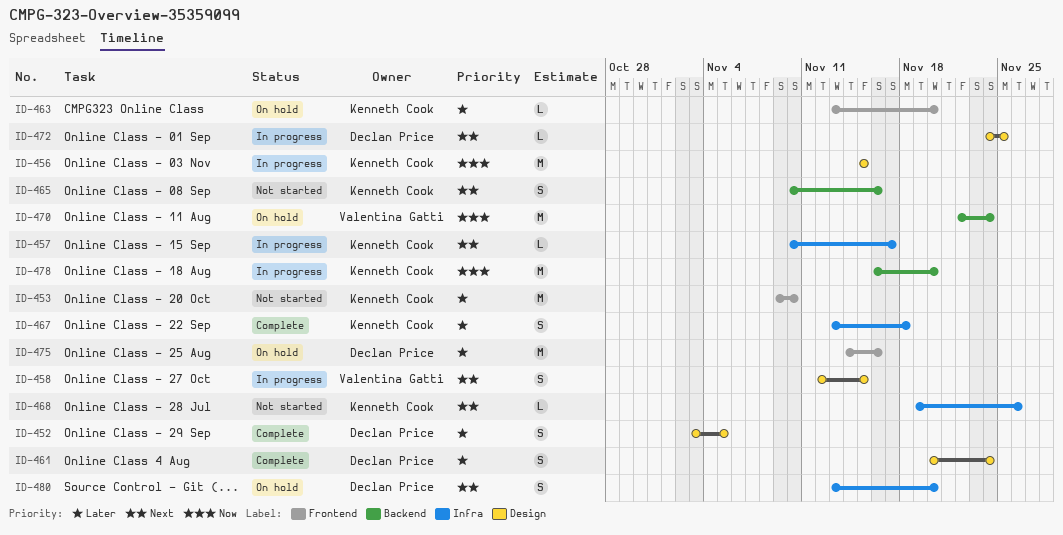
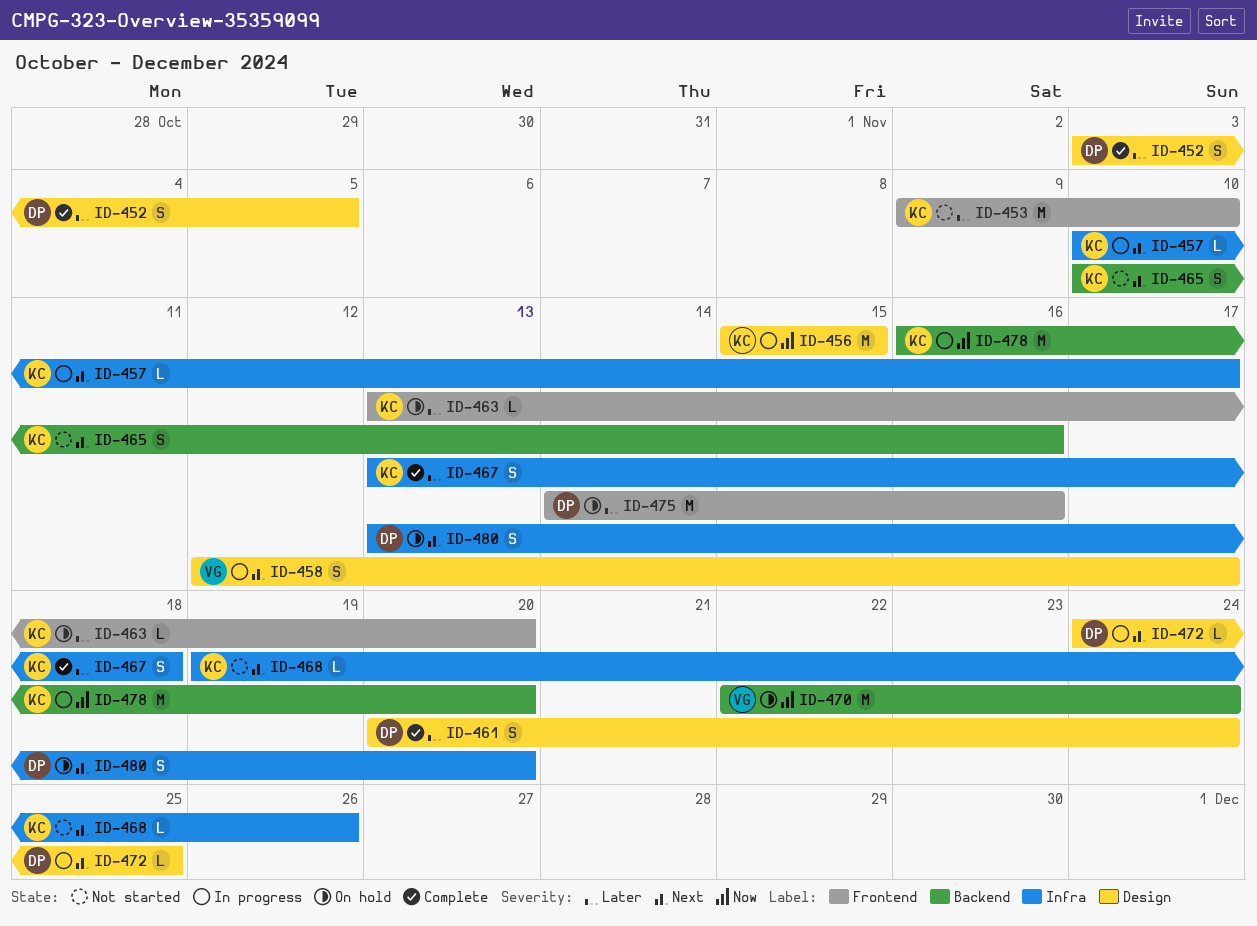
ID-458, due: Nov 15 -> Nov 17

